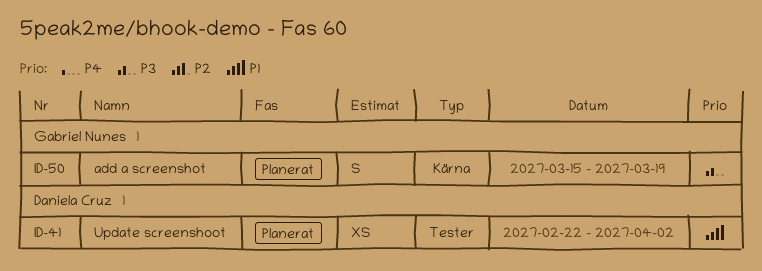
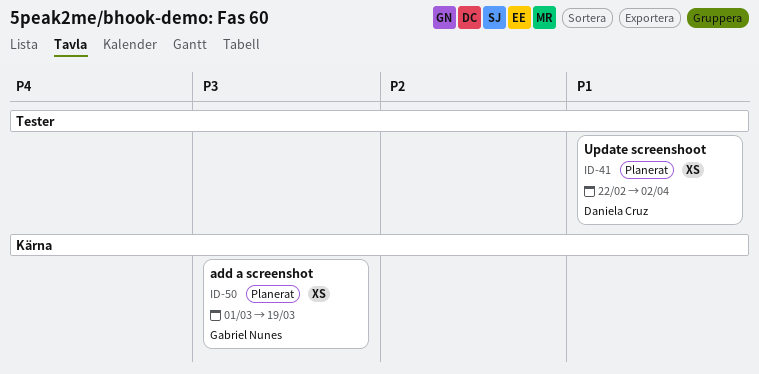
ID-50, estimate: S -> XS
ID-50, start: Mar 15 -> Mar 1

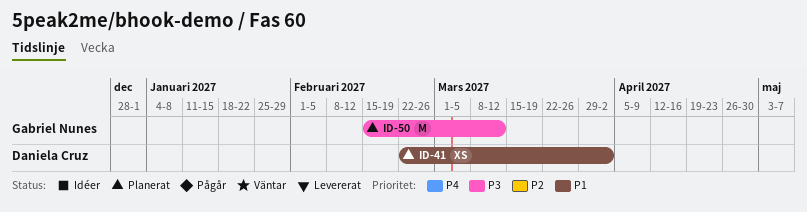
ID-50, estimate: XS -> M
ID-50, start: Mar 1 -> Feb 15
ID-50, due: Mar 19 -> Mar 12

